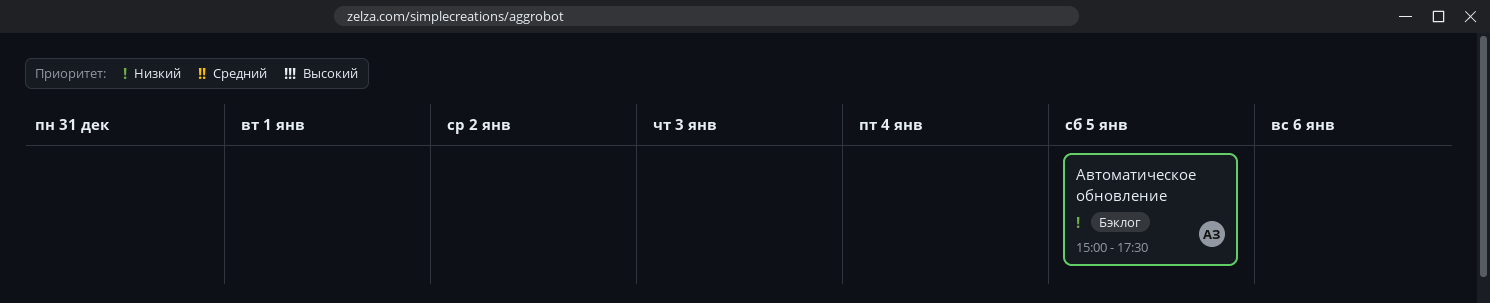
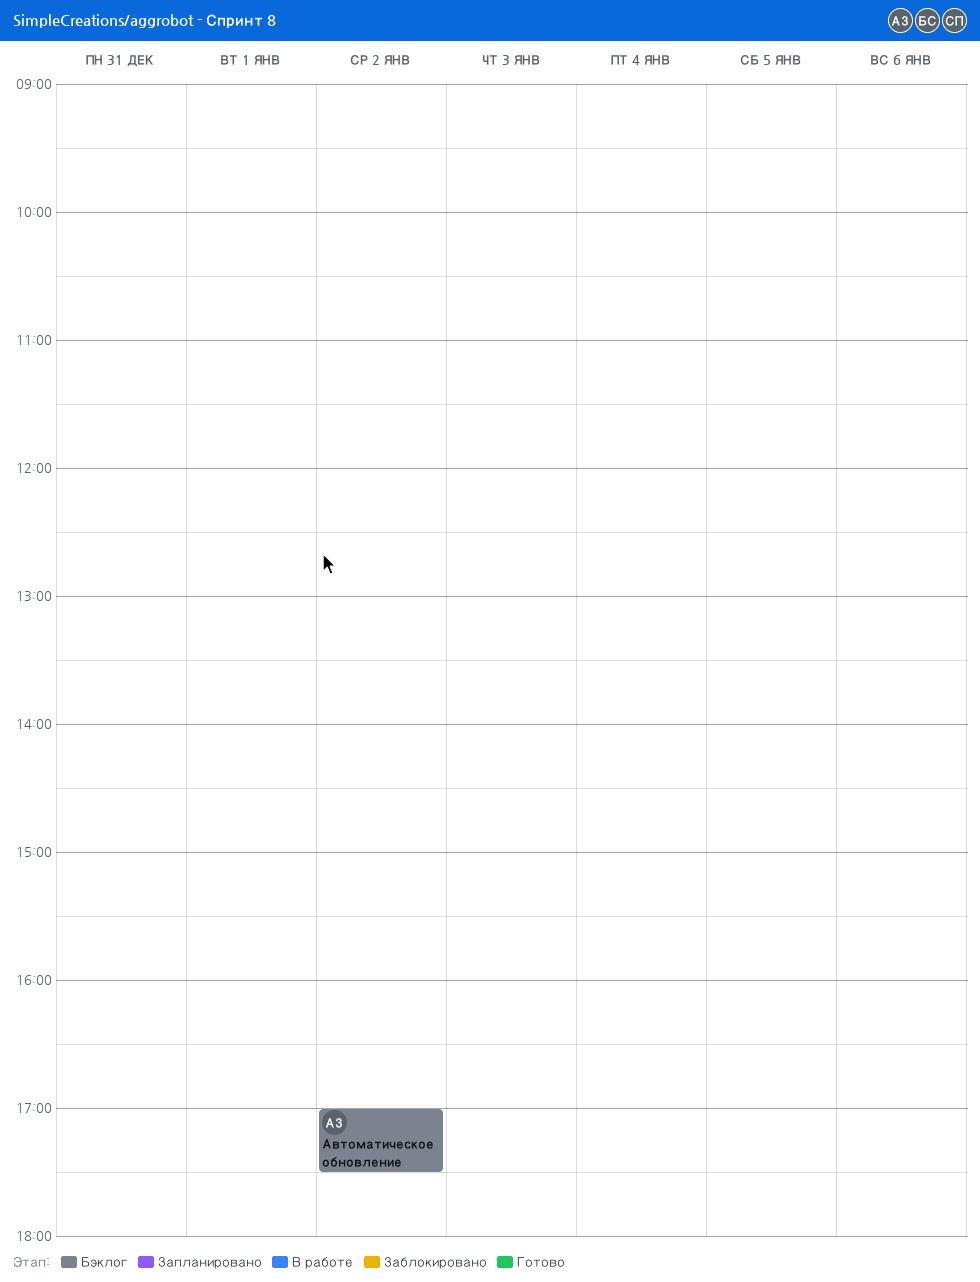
Автоматическое обновление, day: Jan 5 -> Jan 2
Автоматическое обновление, begins: 15:00 -> 17:00

